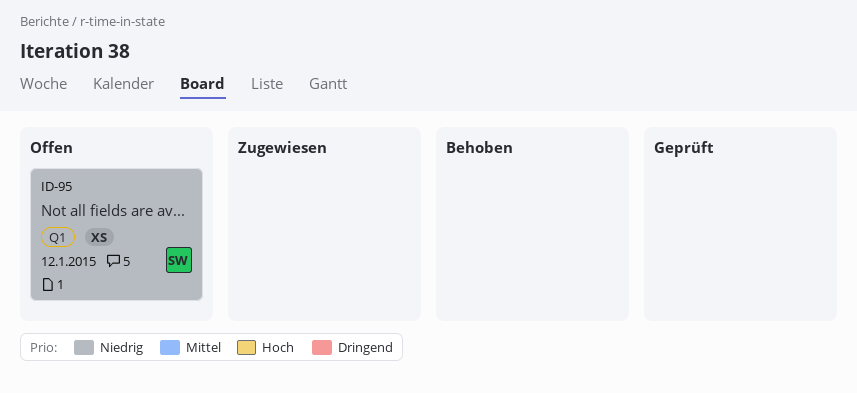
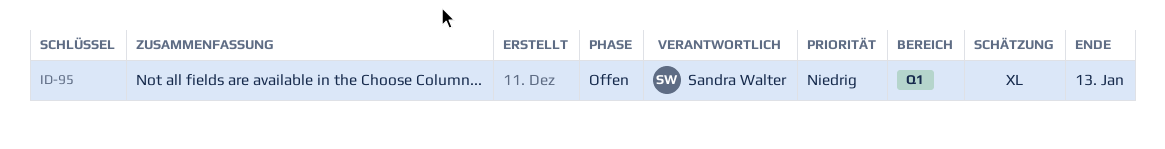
ID-95, estimate: XS -> XL
ID-95, due: Jan 12 -> Jan 13

